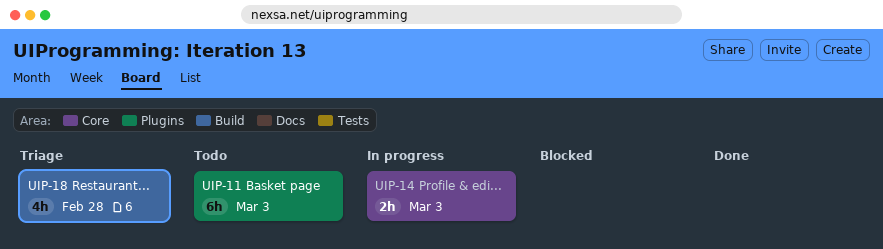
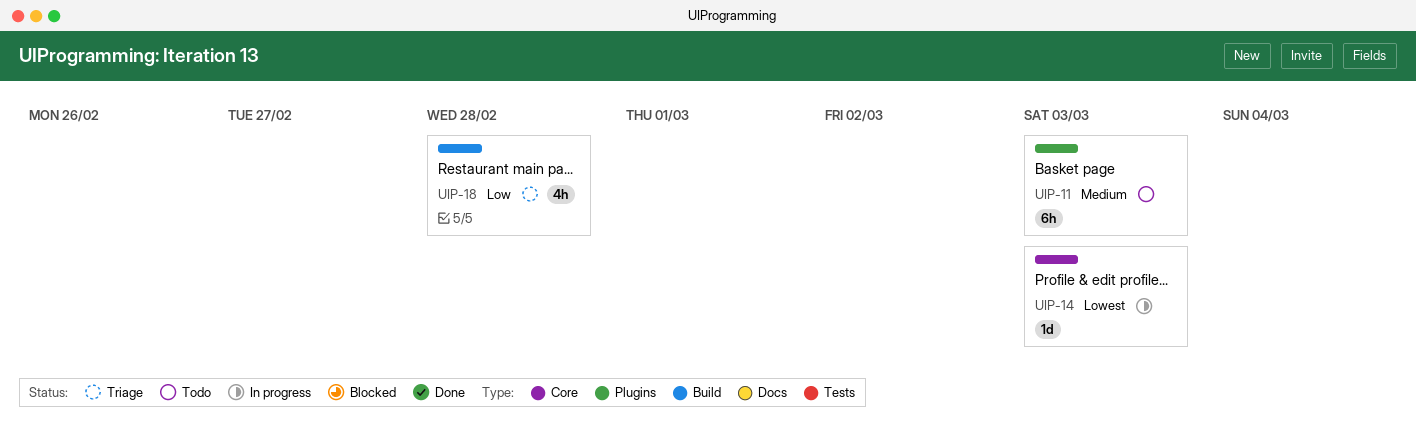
UIP-14, estimate: 2h -> 1d

